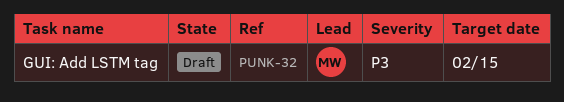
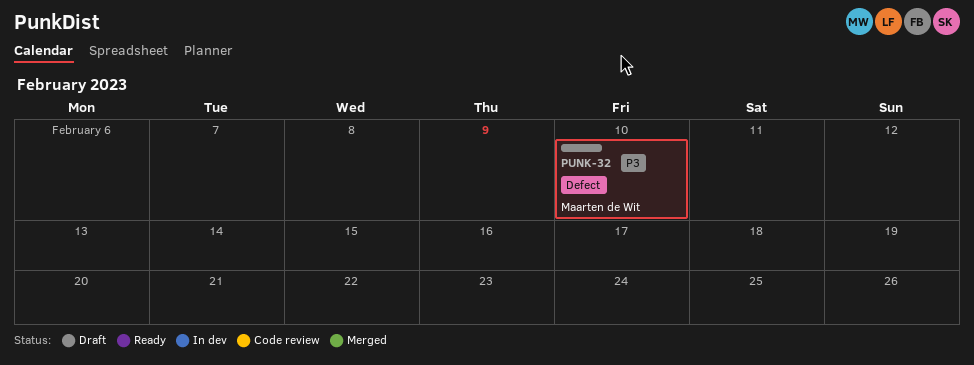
PUNK-32, due: Feb 15 -> Feb 10

